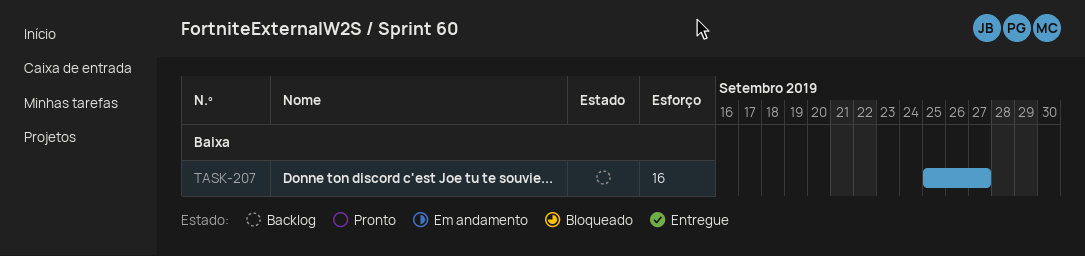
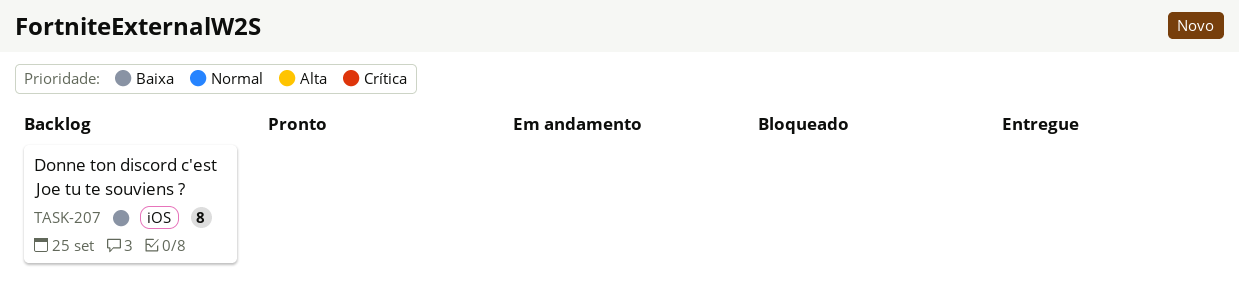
TASK-207, estimate: 16 -> 8
TASK-207, due: Sep 27 -> Sep 25

